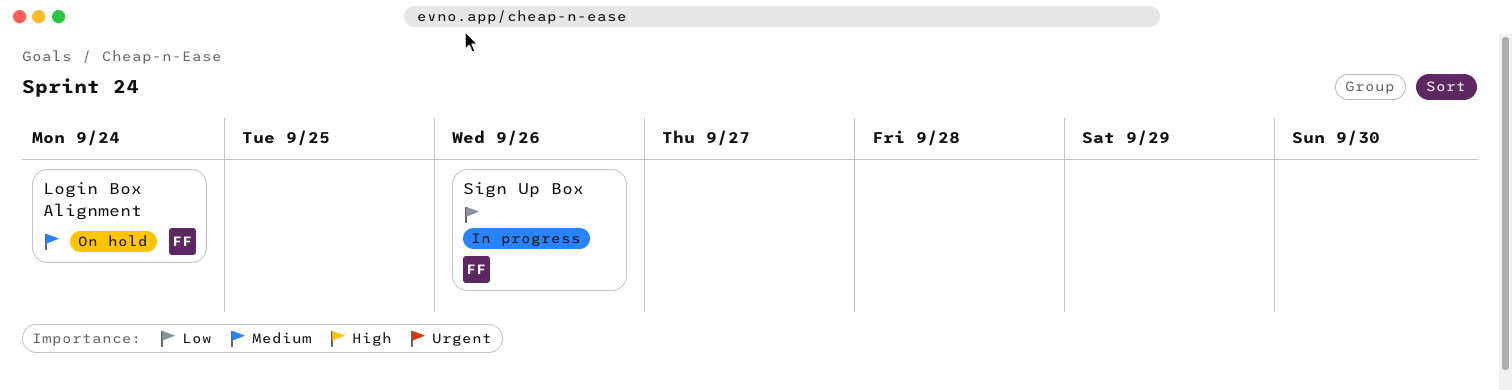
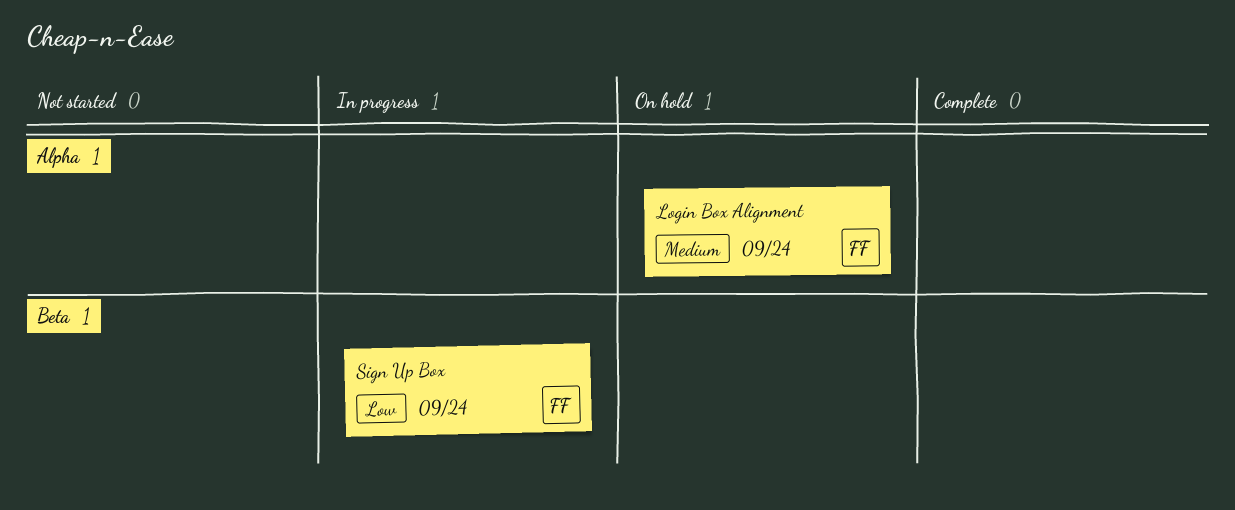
Sign Up Box, due: Sep 26 -> Sep 24

